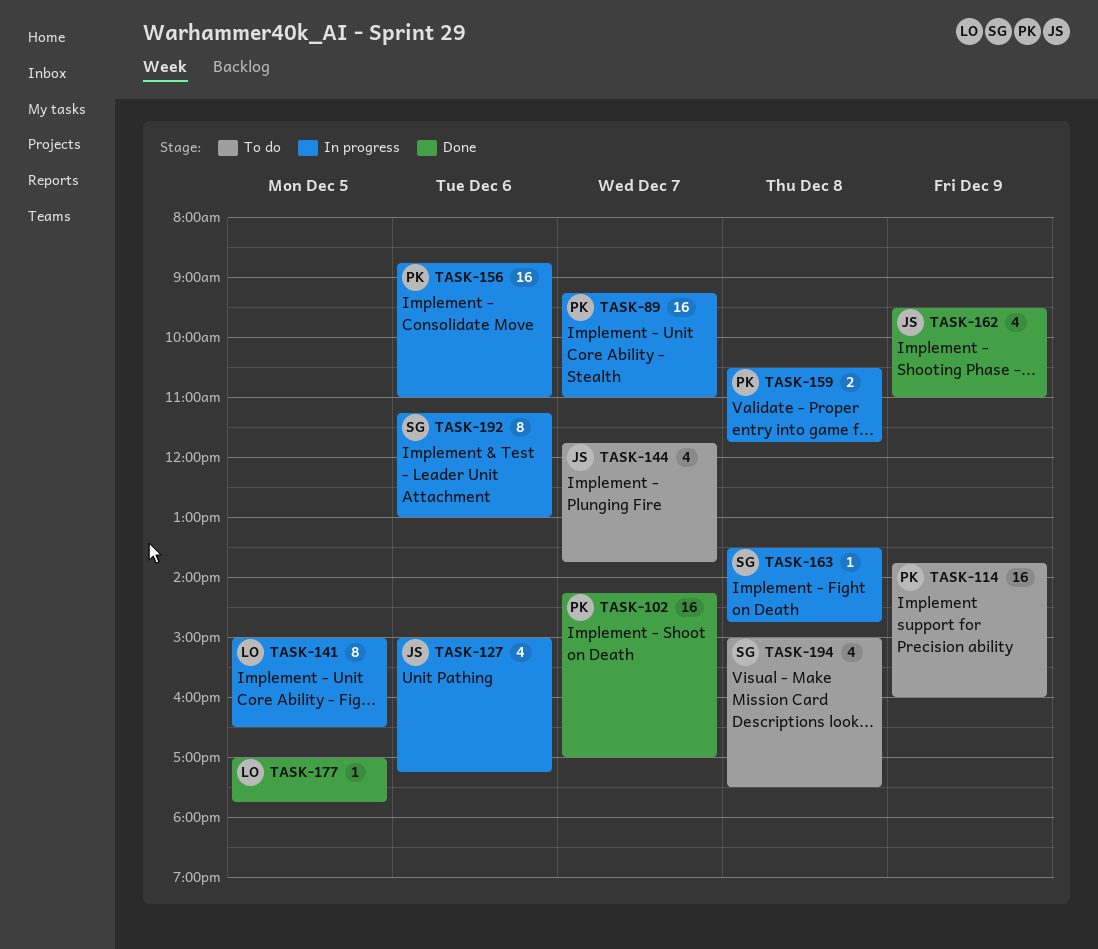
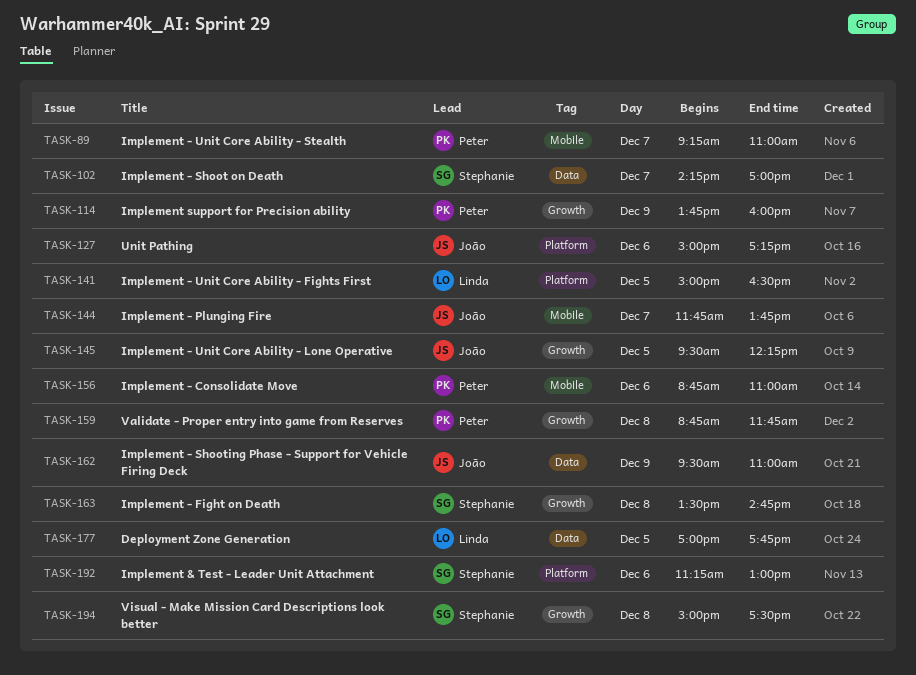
TASK-102, owner: Peter -> Stephanie
TASK-145: none -> present
TASK-159, begins: 10:30 -> 08:45

